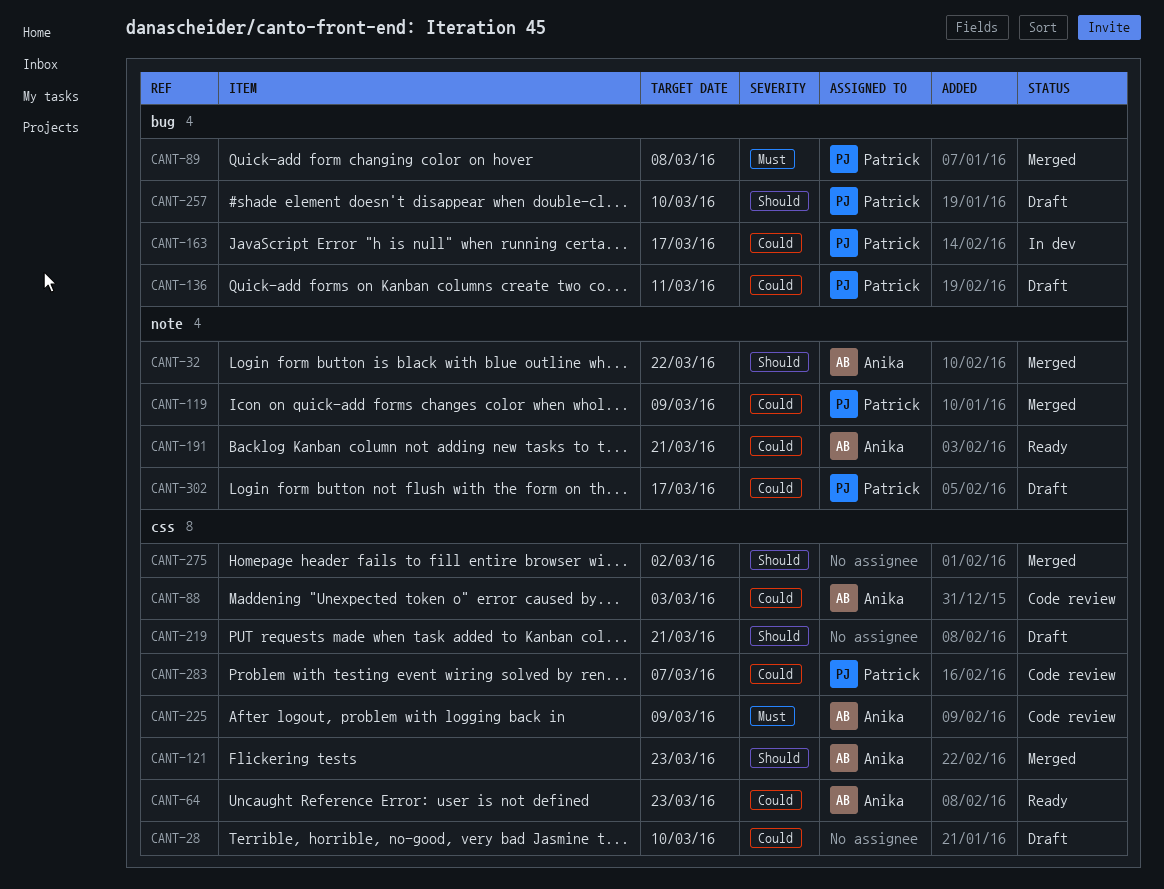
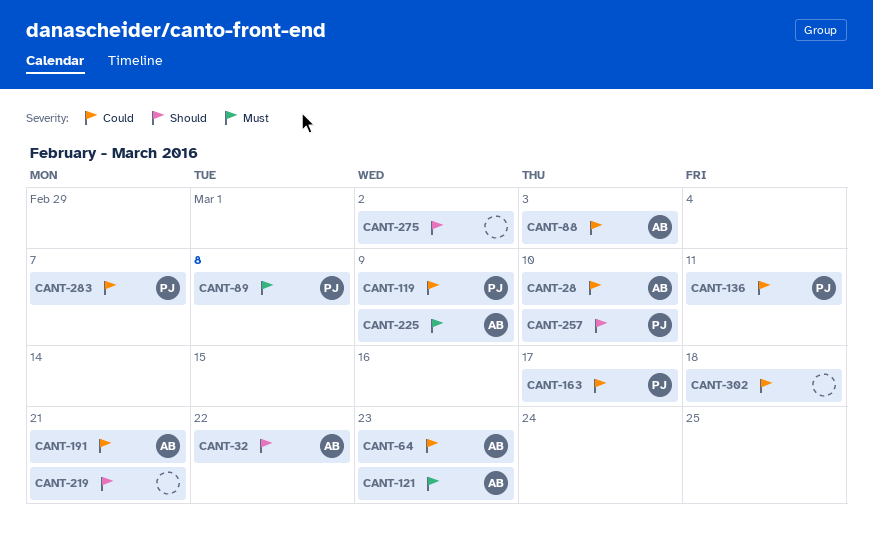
CANT-28, owner: none -> Anika
CANT-121, priority: Should -> Must
CANT-302, owner: Patrick -> none
CANT-302, due: Mar 17 -> Mar 18

